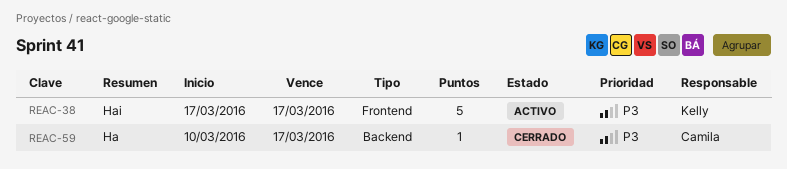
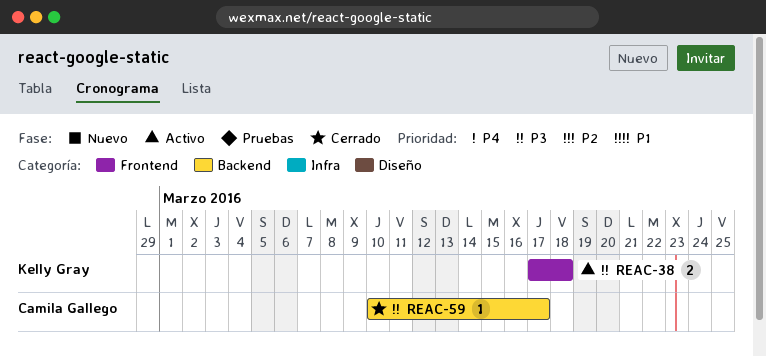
REAC-38, estimate: 5 -> 2
REAC-38, due: Mar 17 -> Mar 18

